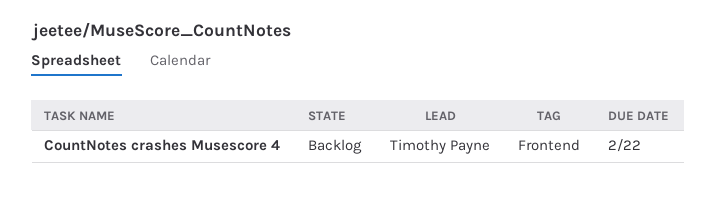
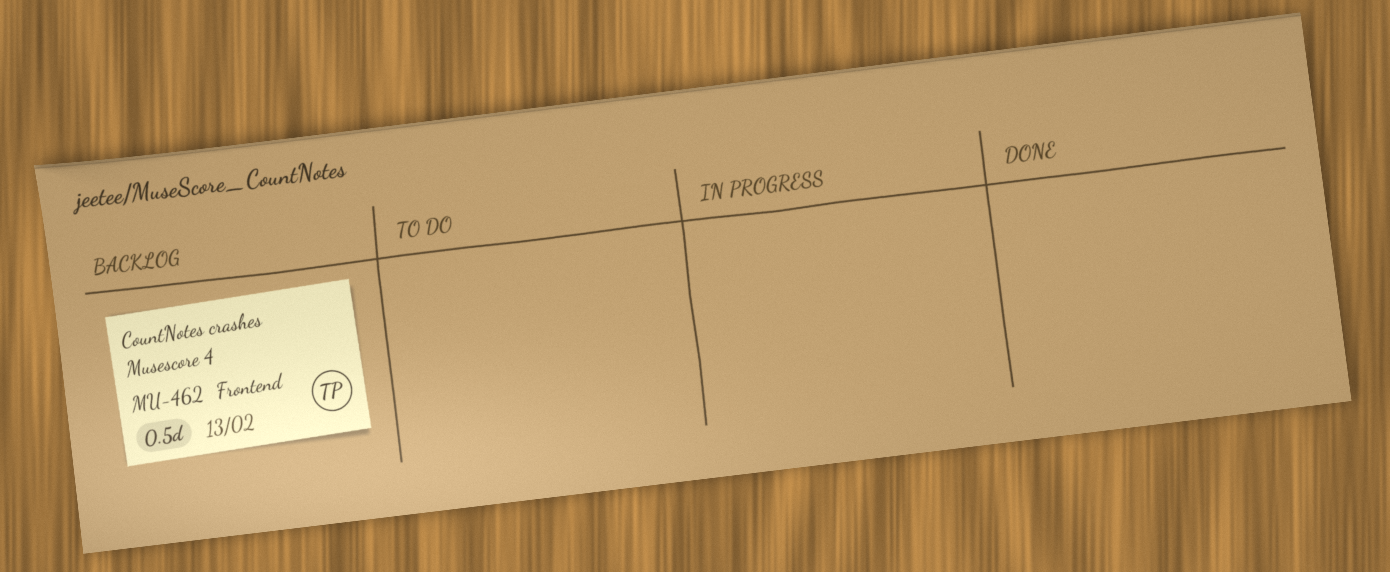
CountNotes crashes Musescore 4, due: Feb 22 -> Feb 13

